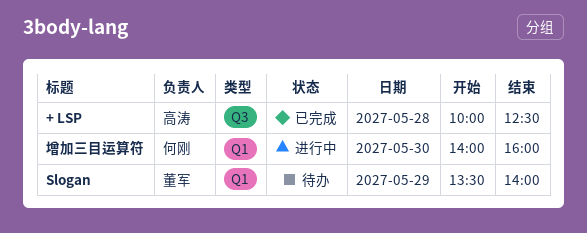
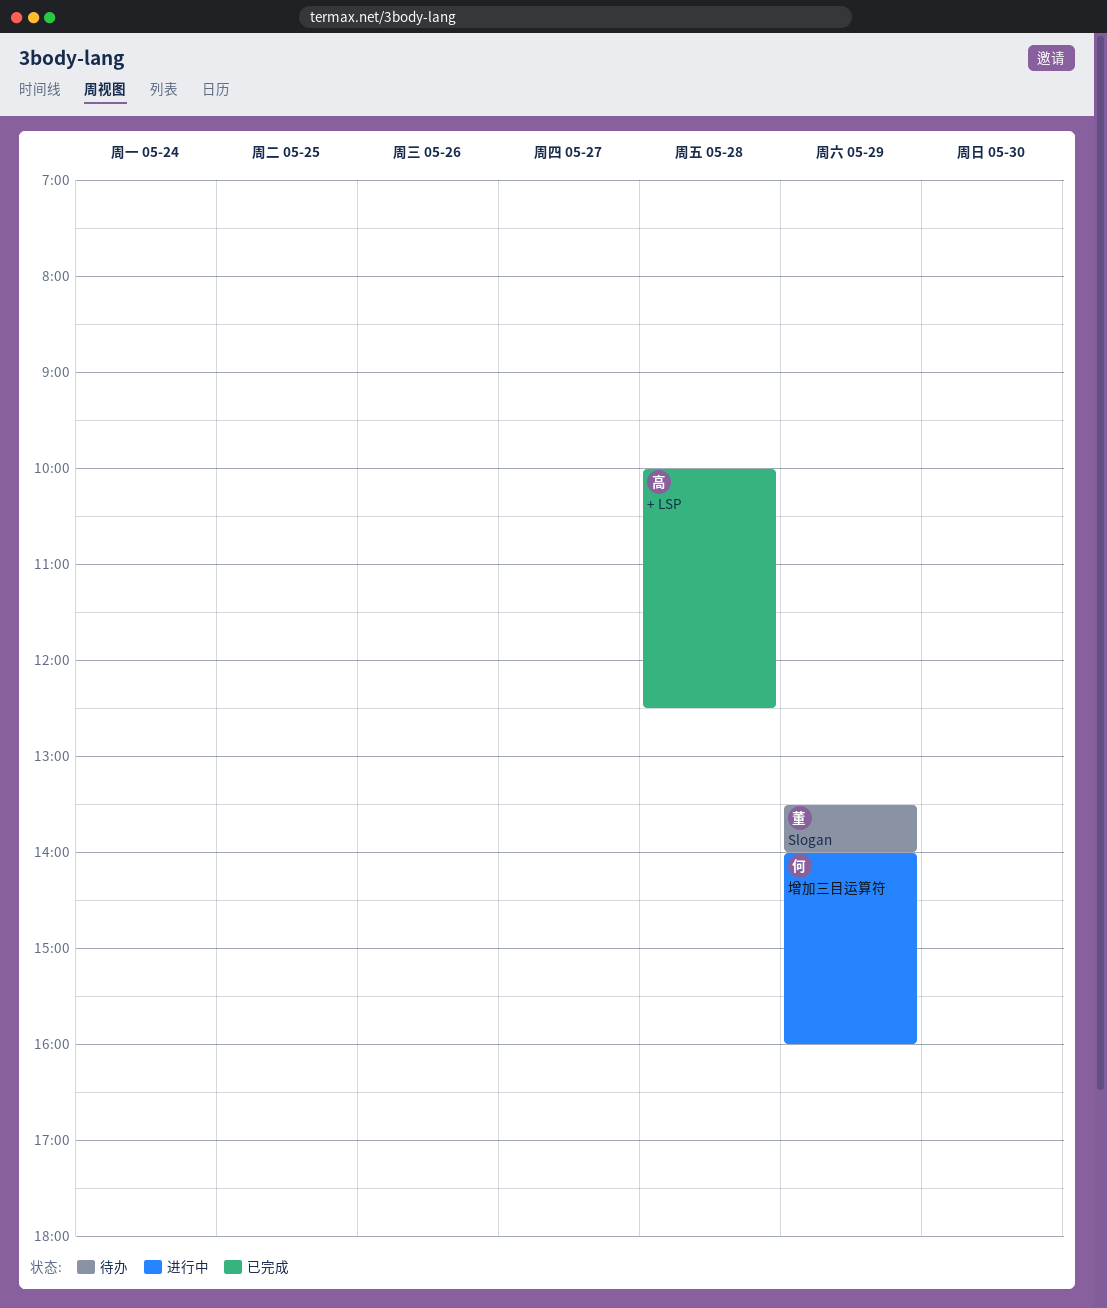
增加三目运算符, day: May 30 -> May 29

